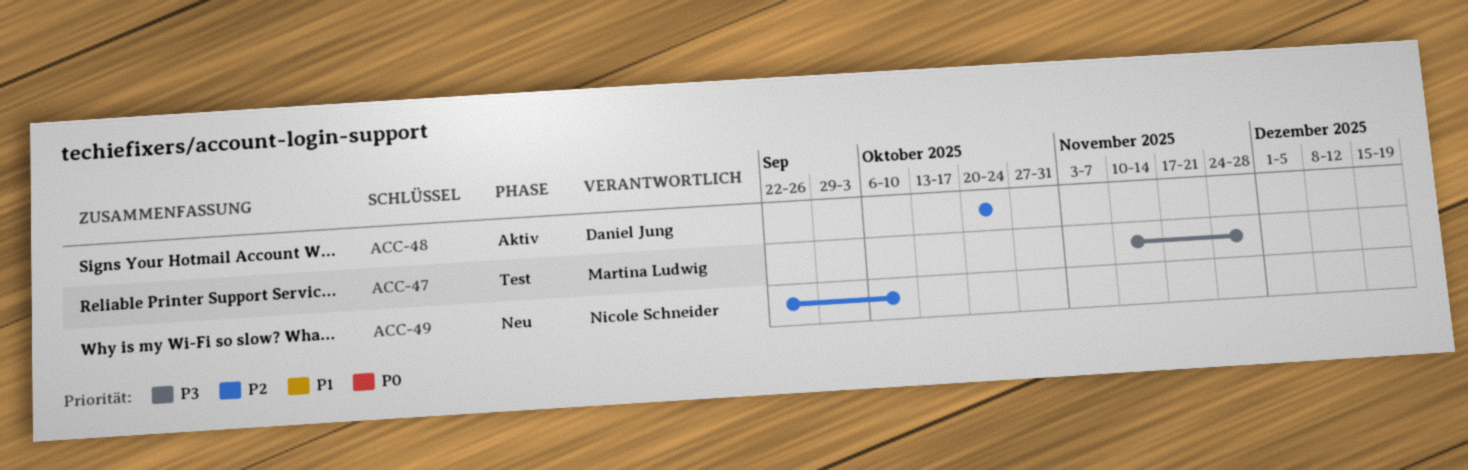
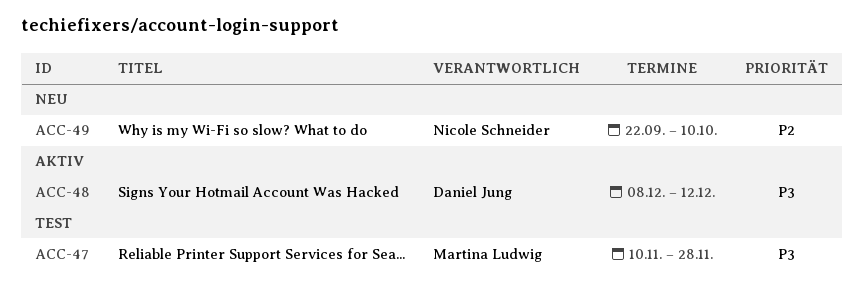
ACC-48, priority: P2 -> P3
ACC-48, start: Oct 20 -> Dec 8
ACC-48, due: Oct 24 -> Dec 12

